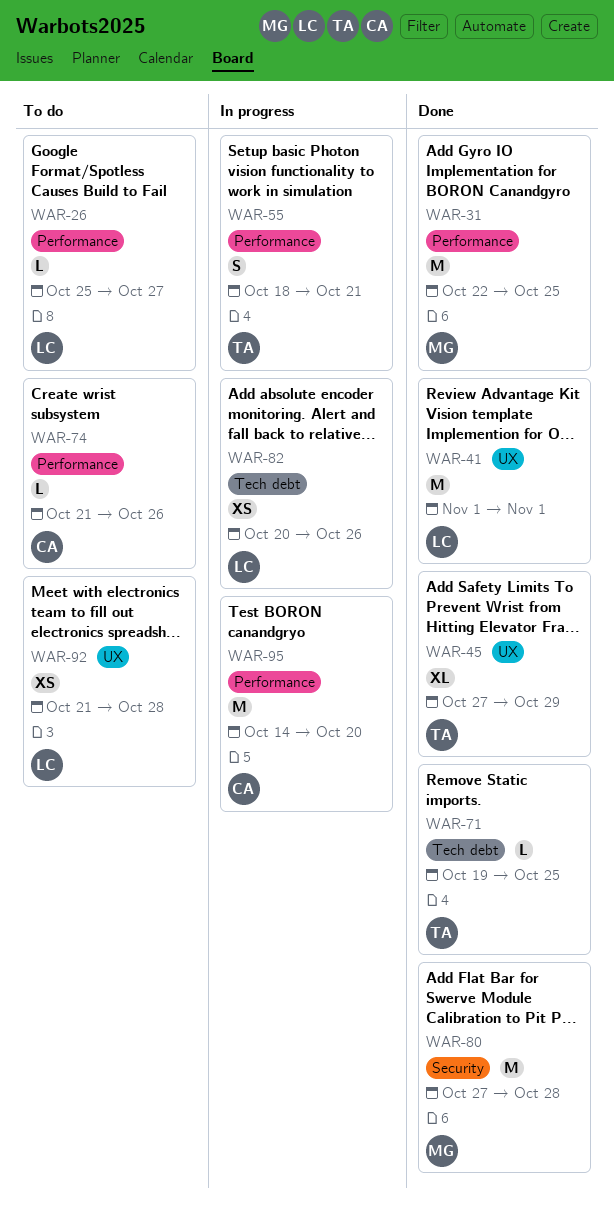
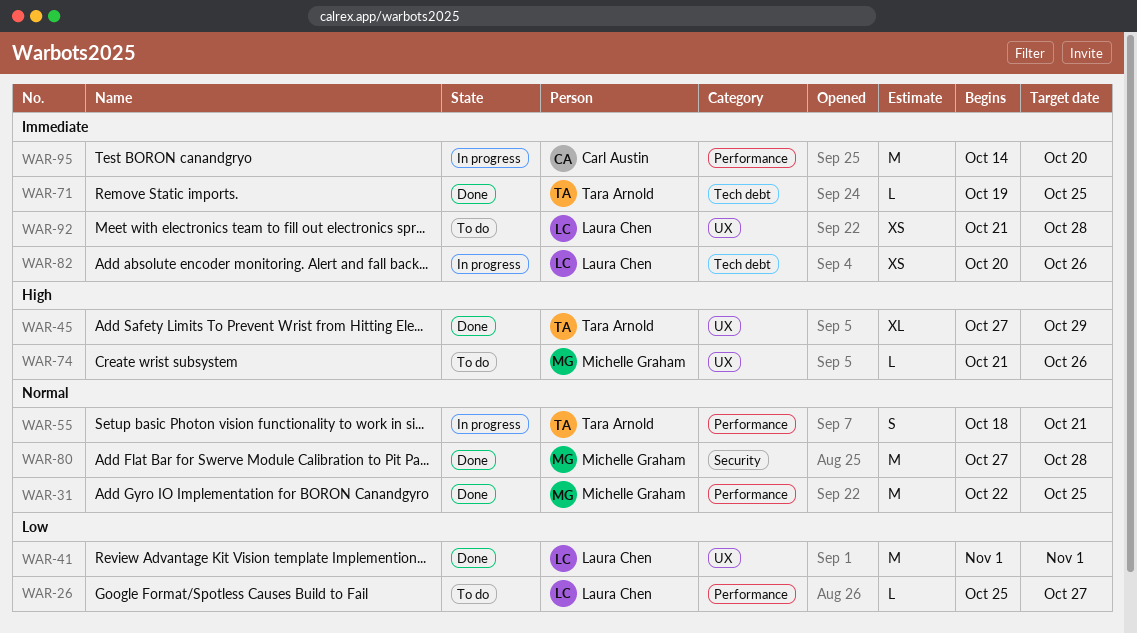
WAR-74, owner: Carl Austin -> Michelle Graham
WAR-74, label: Performance -> UX

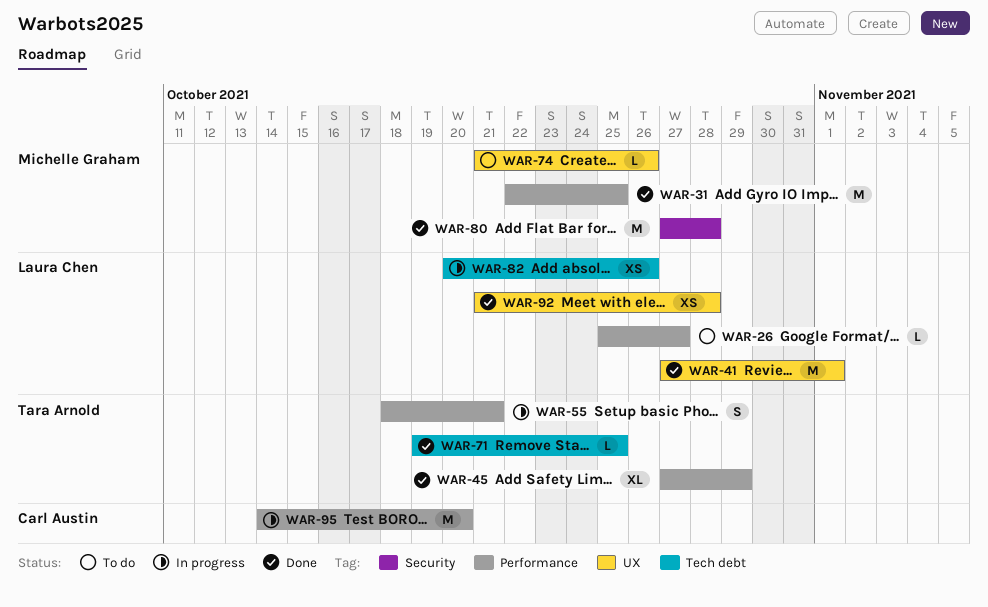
WAR-41, start: Nov 1 -> Oct 27
WAR-45, label: UX -> Performance
WAR-92, status: To do -> Done

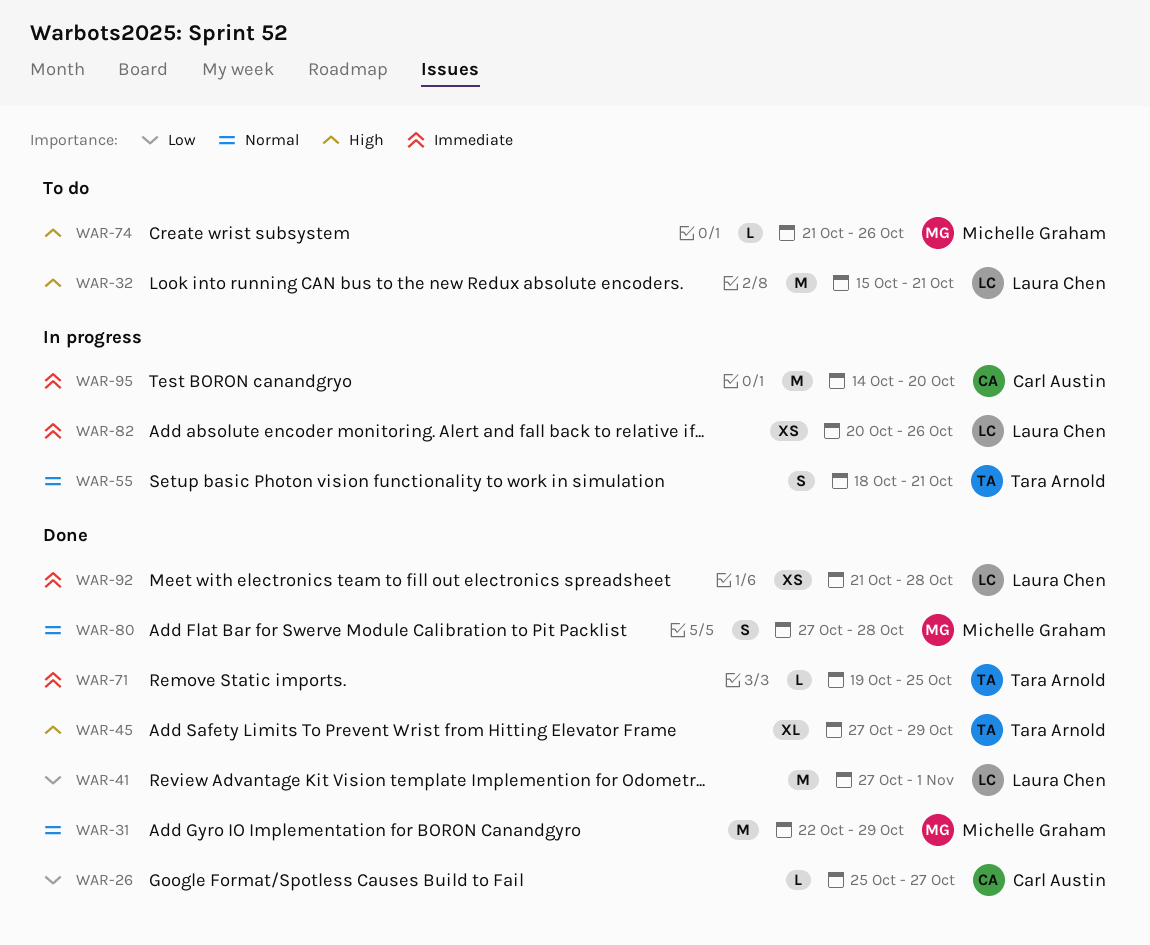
WAR-26, status: To do -> Done
WAR-26, owner: Laura Chen -> Carl Austin
WAR-31, due: Oct 25 -> Oct 29
WAR-32: none -> present
WAR-80, estimate: M -> S

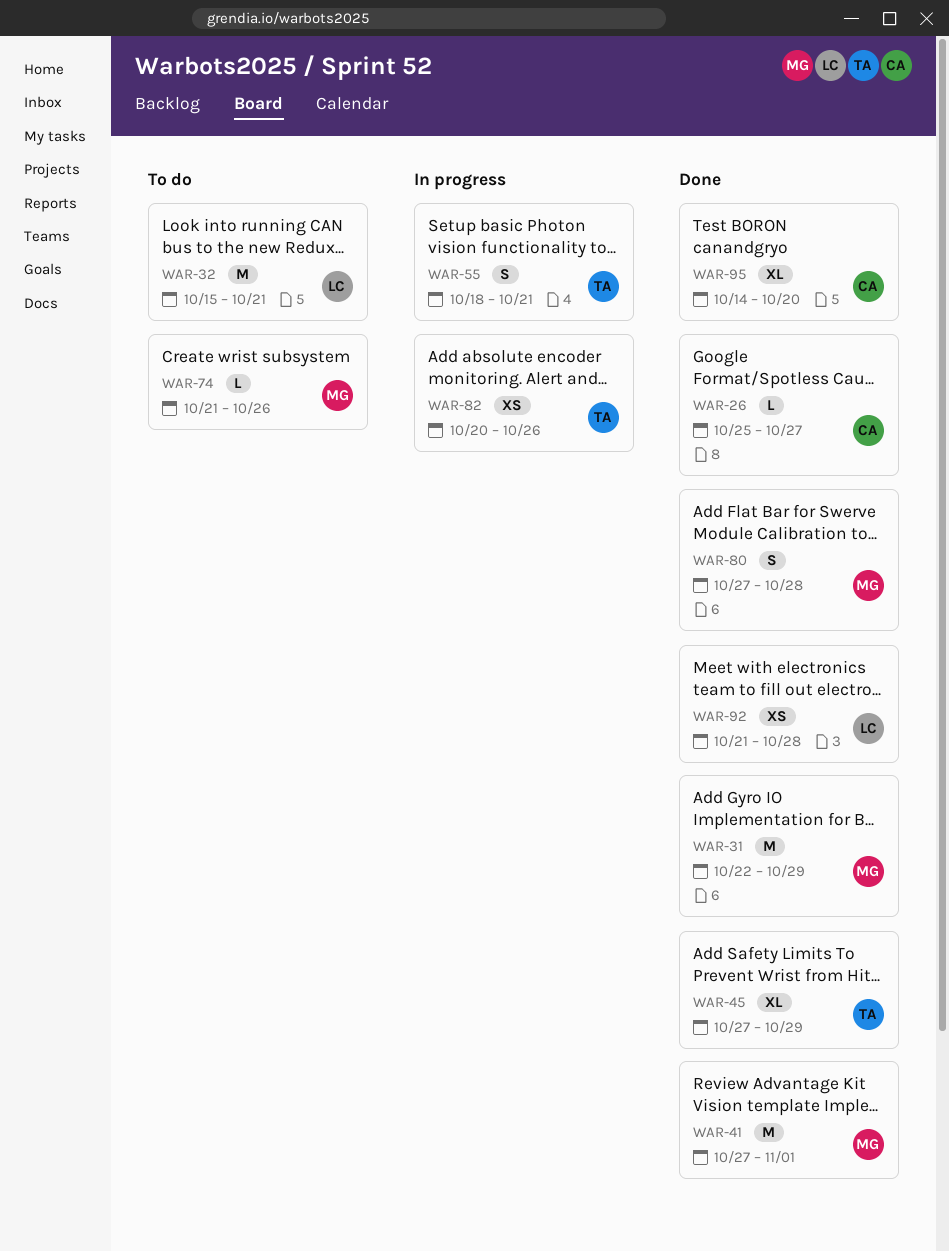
WAR-41, owner: Laura Chen -> Michelle Graham
WAR-71: present -> none
WAR-82, owner: Laura Chen -> Tara Arnold
WAR-95, status: In progress -> Done
WAR-95, estimate: M -> XL

